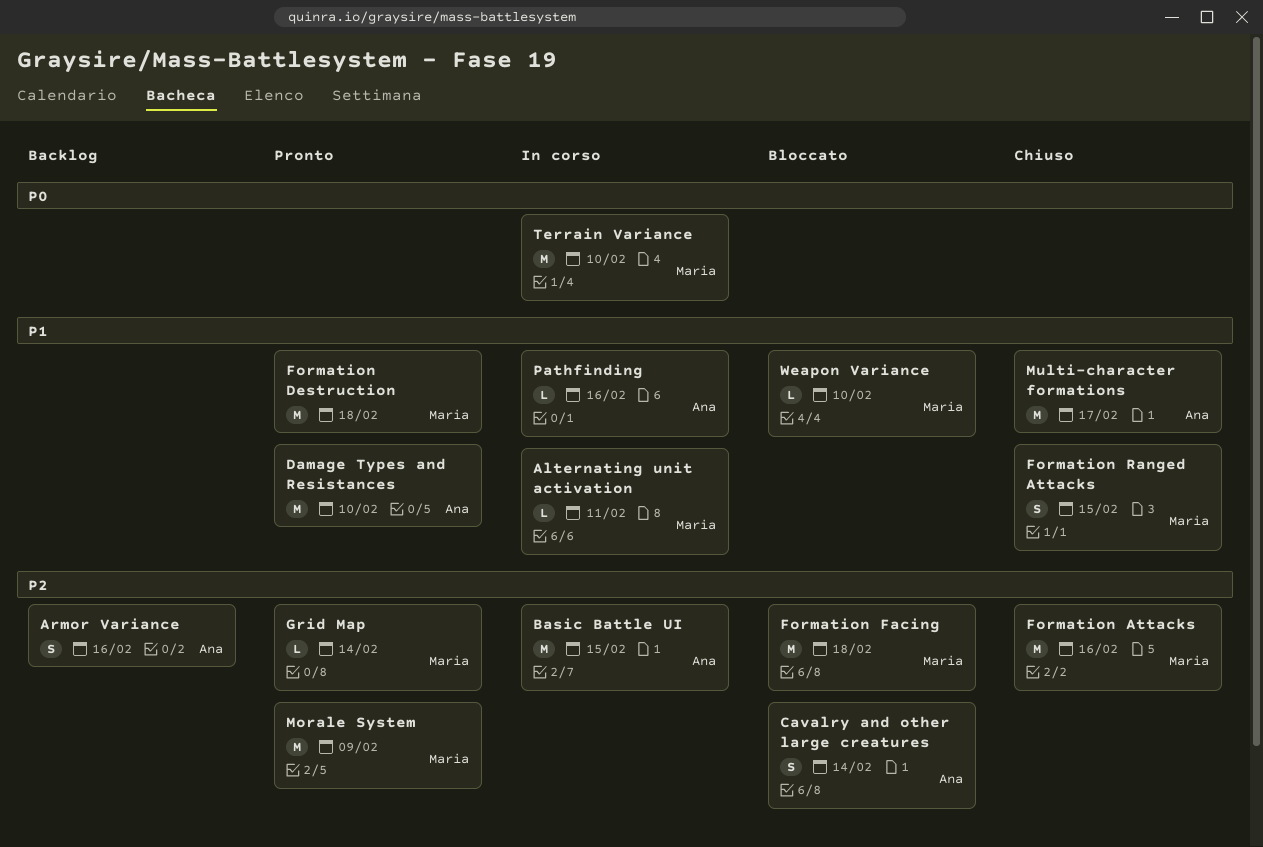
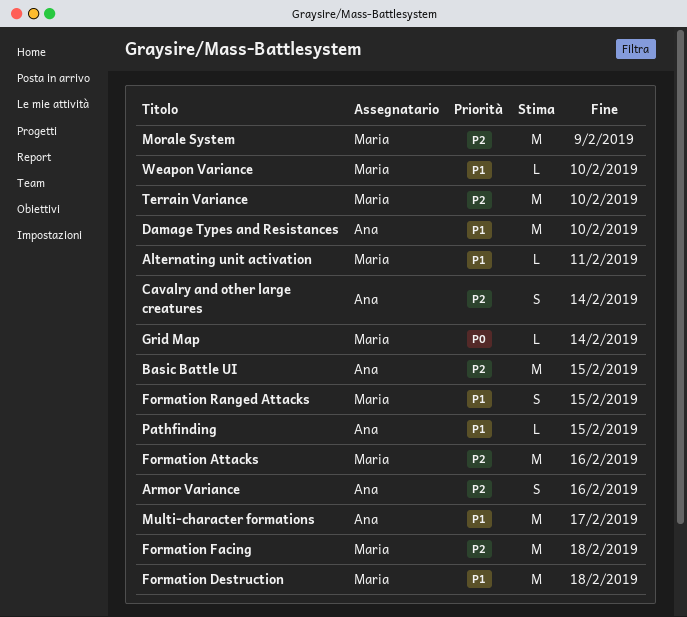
Grid Map, priority: P2 -> P0
Pathfinding, due: Feb 16 -> Feb 15
Terrain Variance, priority: P0 -> P2

